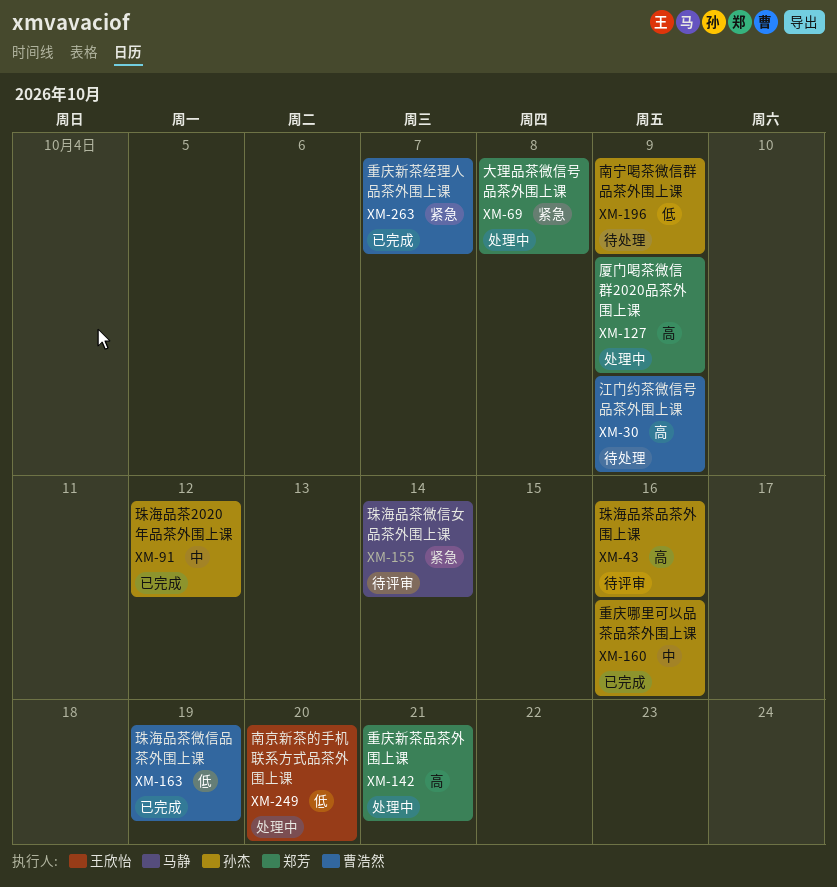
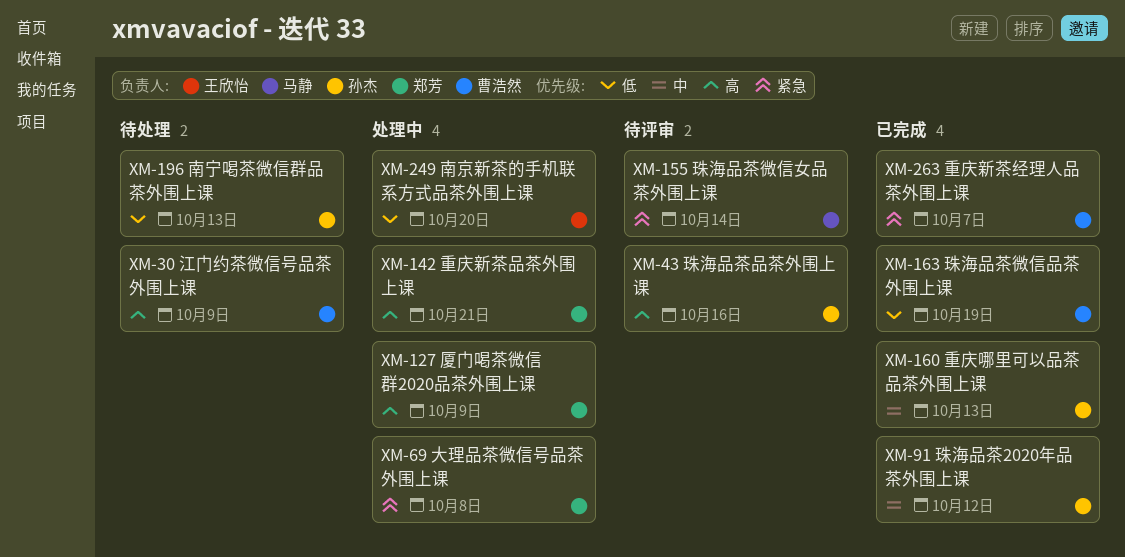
XM-160, due: Oct 16 -> Oct 13
XM-196, due: Oct 9 -> Oct 13

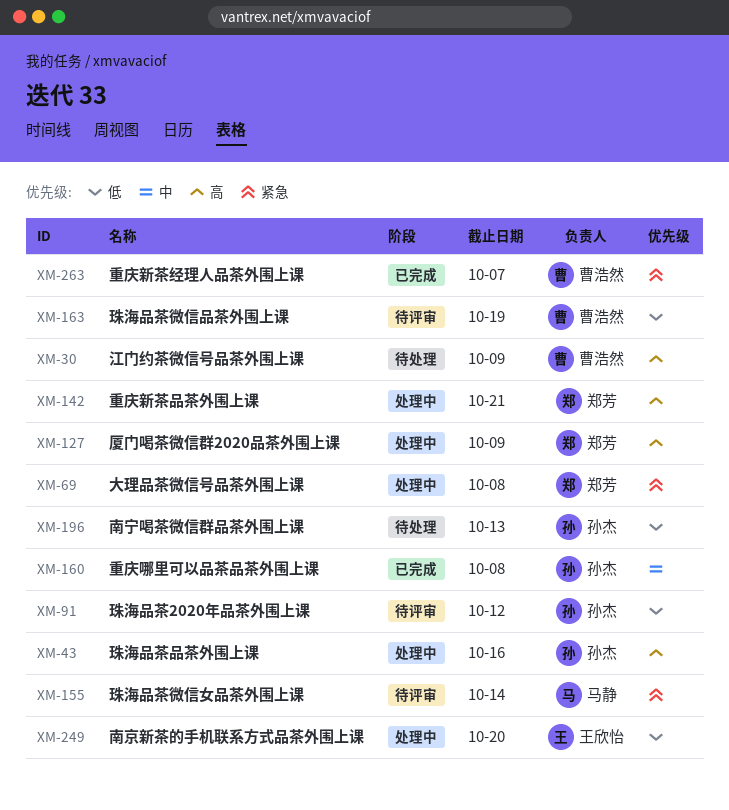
XM-43, status: 待评审 -> 处理中
XM-91, status: 已完成 -> 待评审
XM-91, priority: 中 -> 低
XM-160, due: Oct 13 -> Oct 8
XM-163, status: 已完成 -> 待评审

